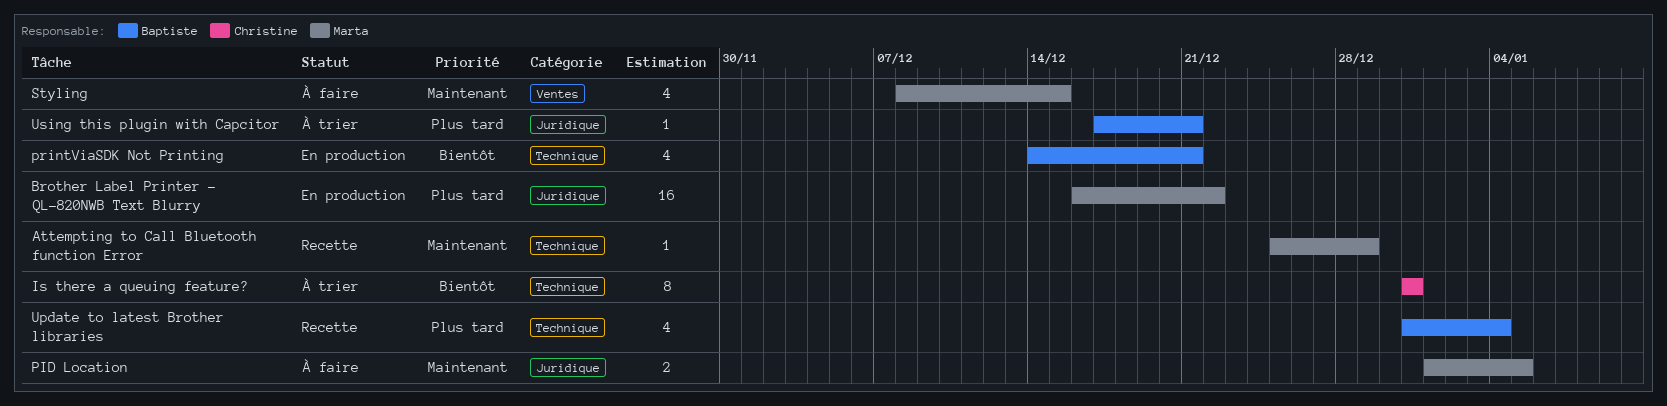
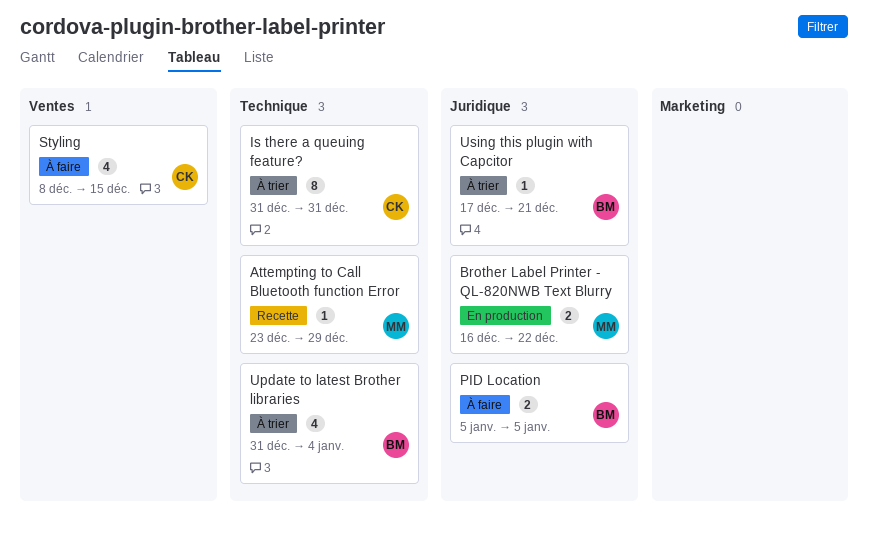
Attempting to Call Bluetooth function Error, start: Dec 25 -> Dec 23
Brother Label Printer - QL-820NWB Text Blurry, estimate: 16 -> 2
PID Location, owner: Marta -> Baptiste
PID Location, start: Jan 1 -> Jan 5
printViaSDK Not Printing: present -> none
Styling, owner: Marta -> Christine
Update to latest Brother libraries, status: Recette -> À trier

